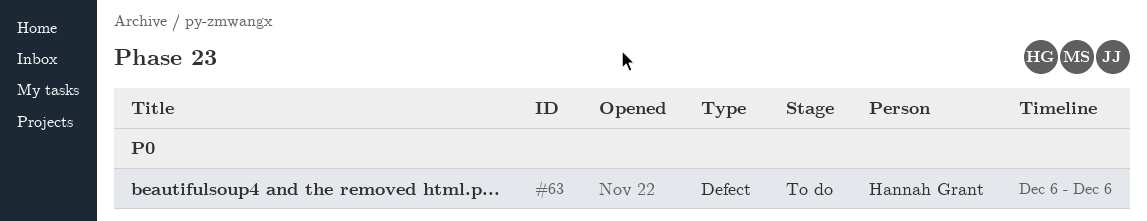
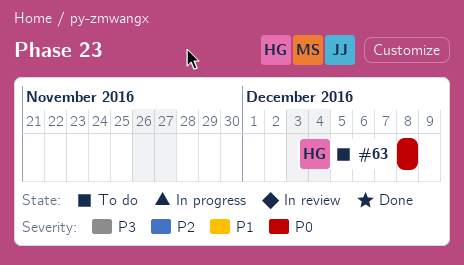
#63, start: Dec 6 -> Dec 8
#63, due: Dec 6 -> Dec 8

